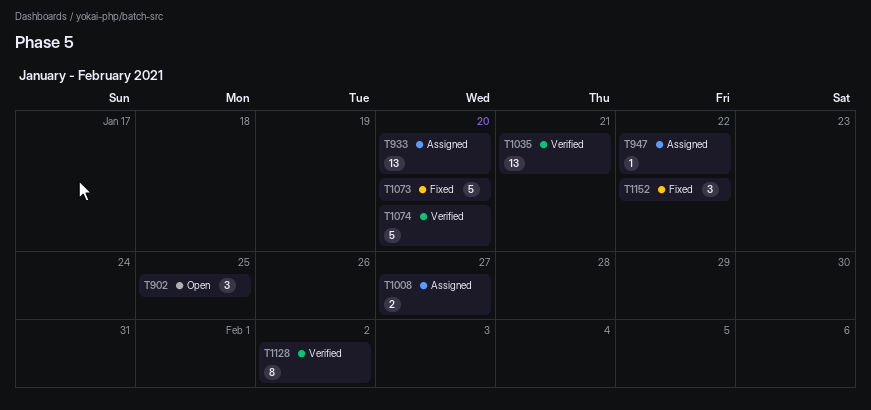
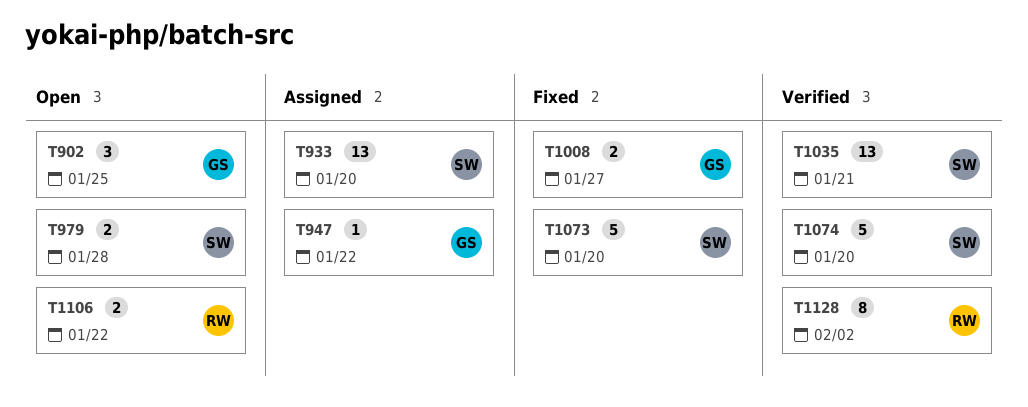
T979: none -> present
T1008, status: Assigned -> Fixed
T1106: none -> present
T1152: present -> none

